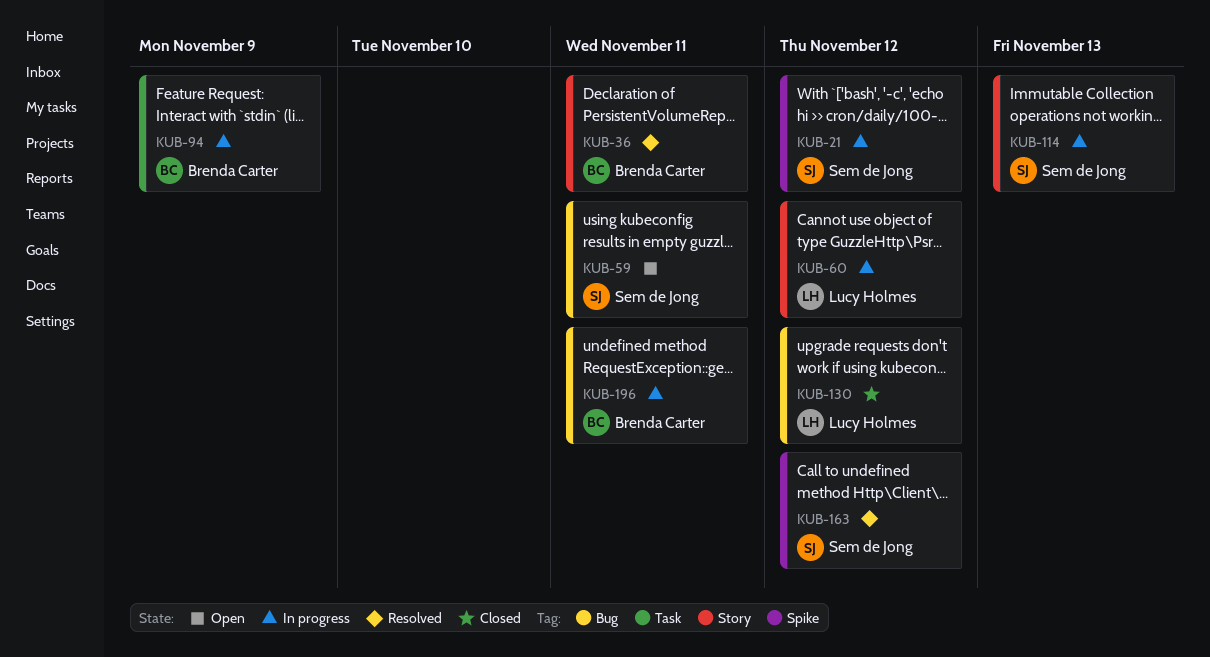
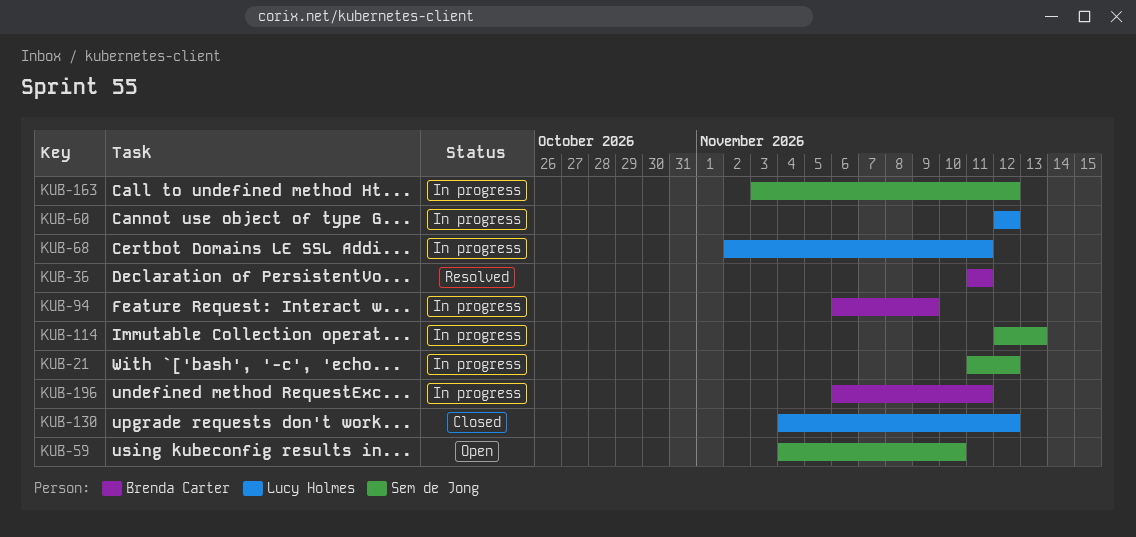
KUB-59, due: Nov 11 -> Nov 10
KUB-68: none -> present
KUB-163, status: Resolved -> In progress

